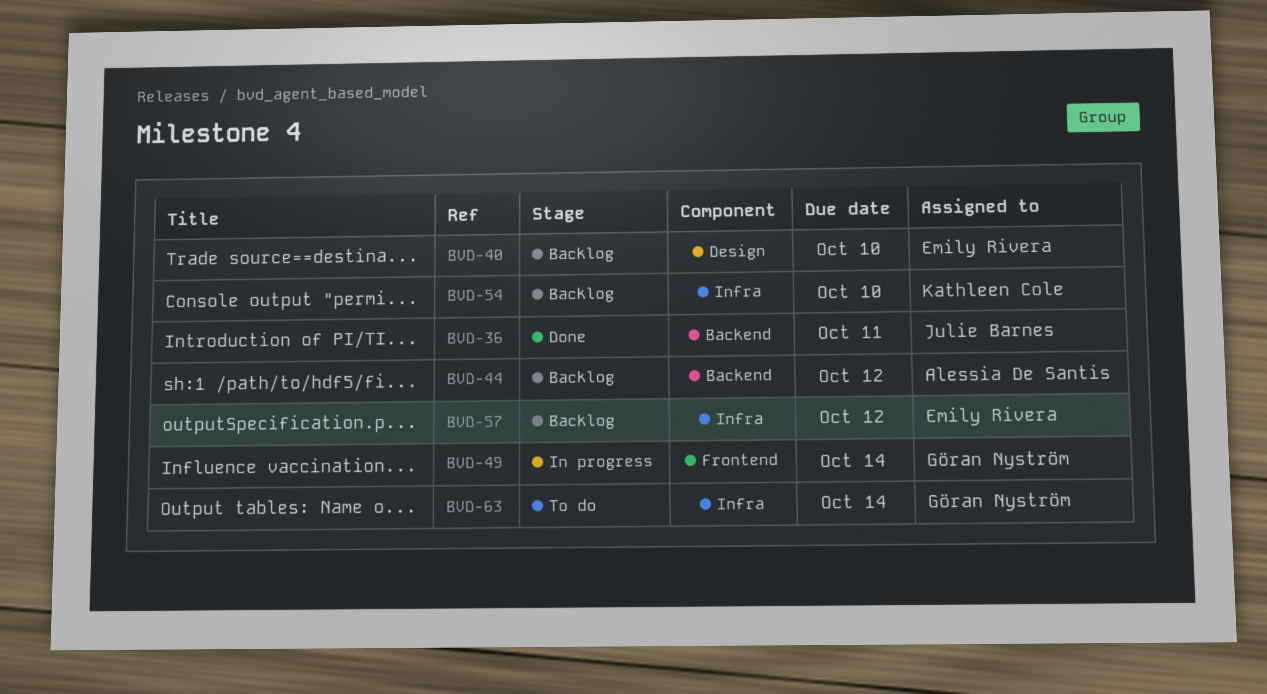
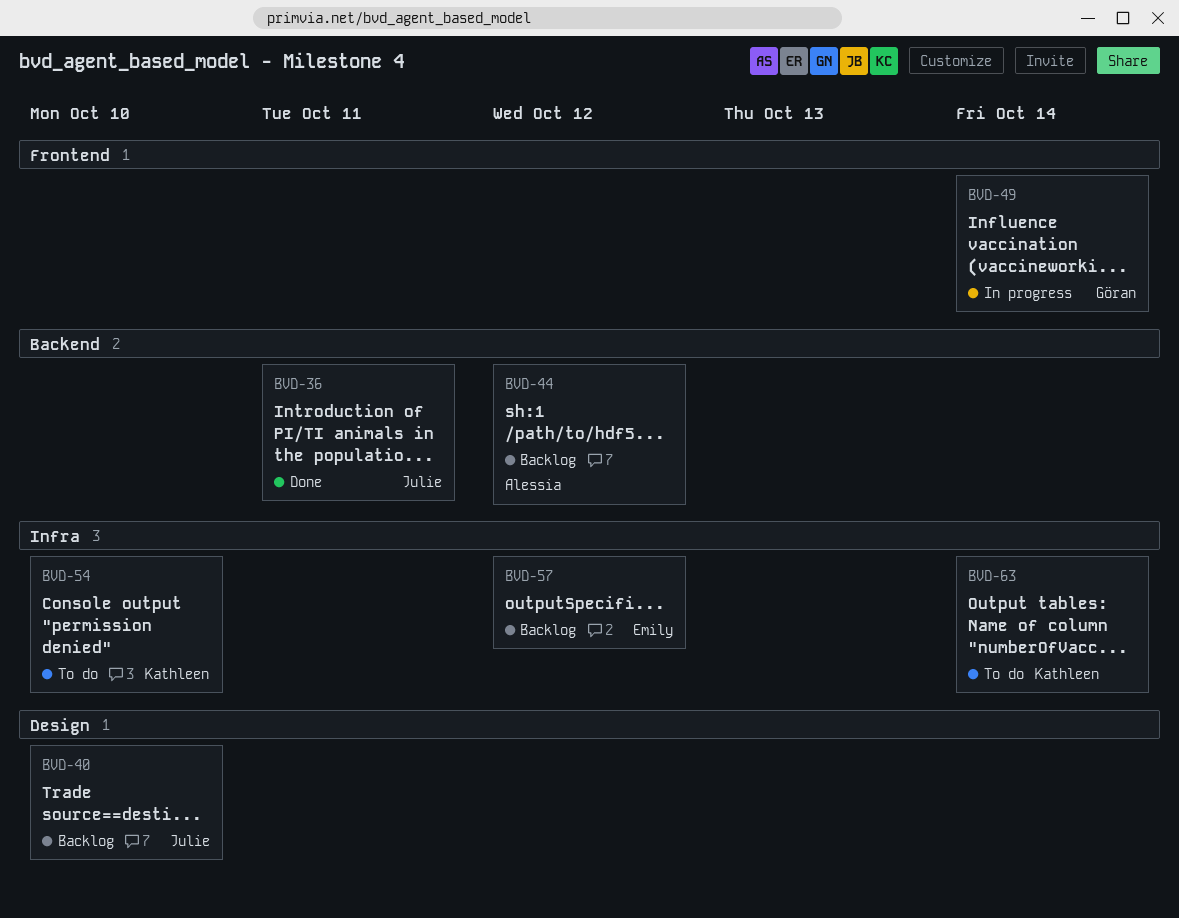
BVD-40, owner: Emily Rivera -> Julie Barnes
BVD-54, status: Backlog -> To do
BVD-63, owner: Göran Nyström -> Kathleen Cole

